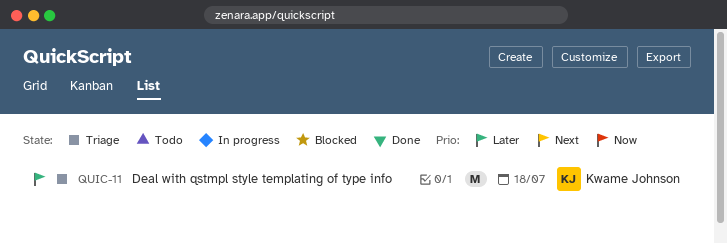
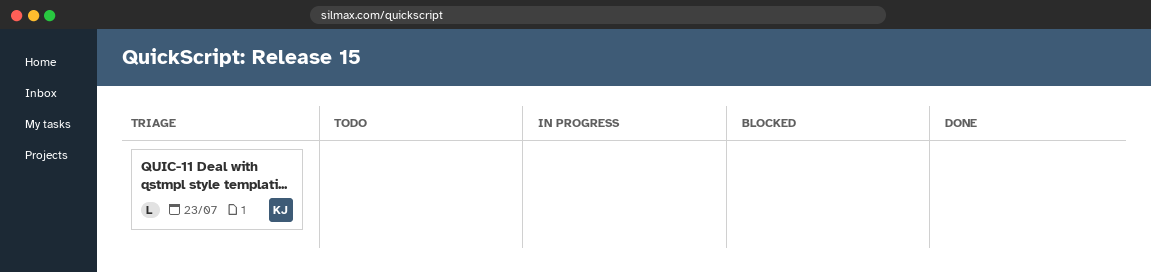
QUIC-11, estimate: M -> L
QUIC-11, due: Jul 18 -> Jul 23

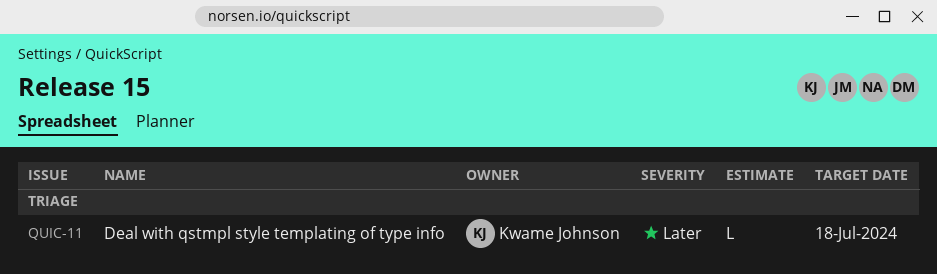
QUIC-11, due: Jul 23 -> Jul 18

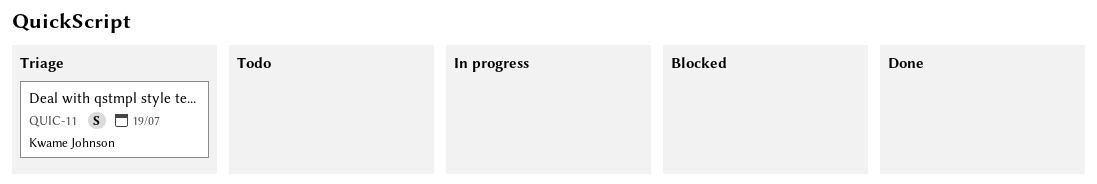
QUIC-11, estimate: L -> S
QUIC-11, due: Jul 18 -> Jul 19

